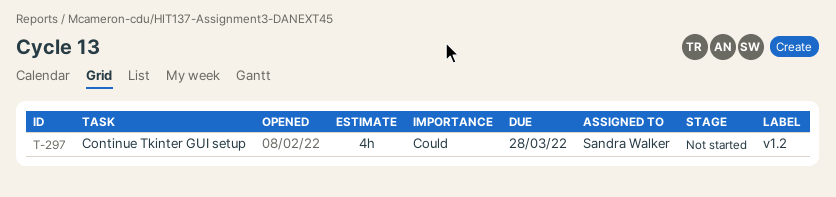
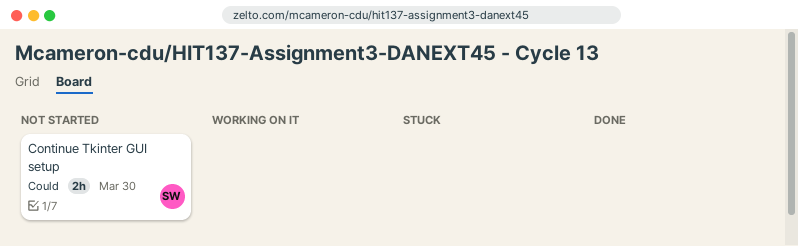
Continue Tkinter GUI setup, estimate: 4h -> 2h
Continue Tkinter GUI setup, due: Mar 28 -> Mar 30

